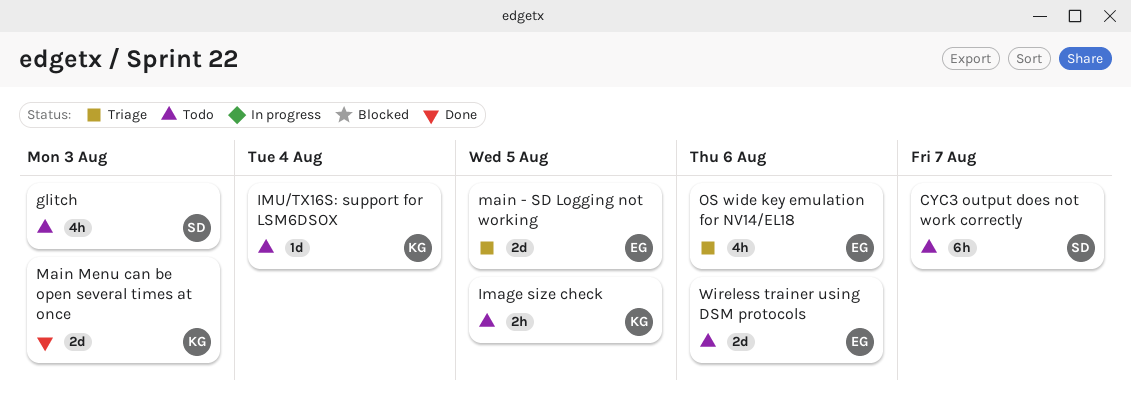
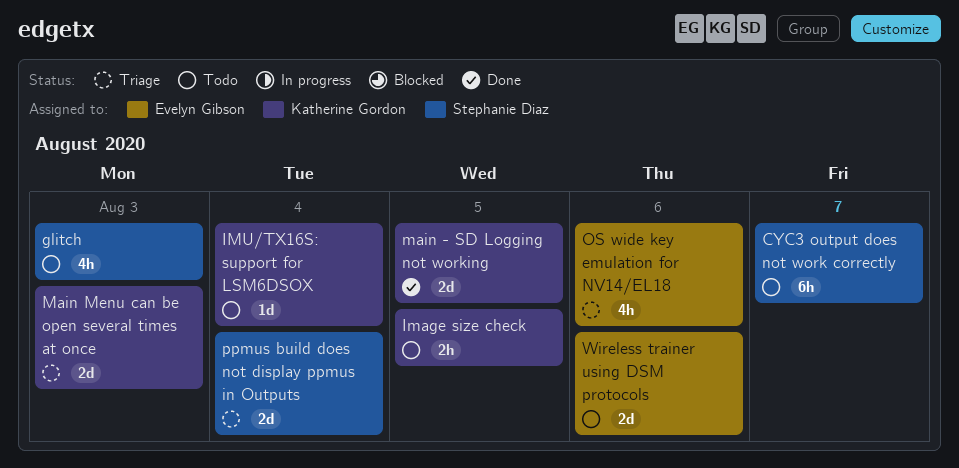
main - SD Logging not working, status: Triage -> Done
main - SD Logging not working, owner: Evelyn Gibson -> Katherine Gordon
Main Menu can be open several times at once, status: Done -> Triage
ppmus build does not display ppmus in Outputs: none -> present

